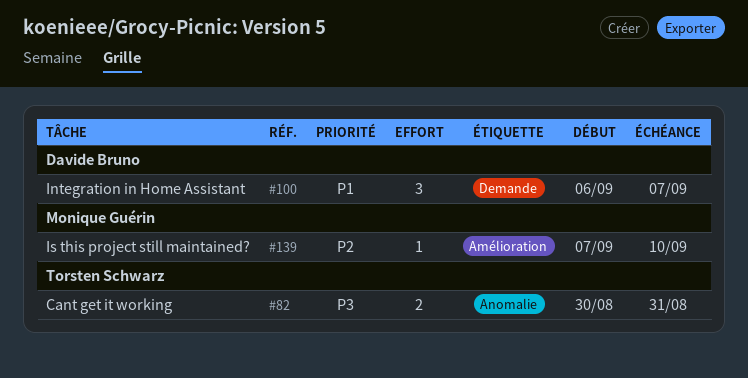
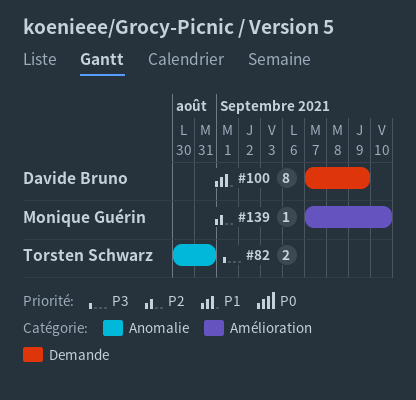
#100, estimate: 3 -> 8
#100, start: Sep 6 -> Sep 7
#100, due: Sep 7 -> Sep 9

